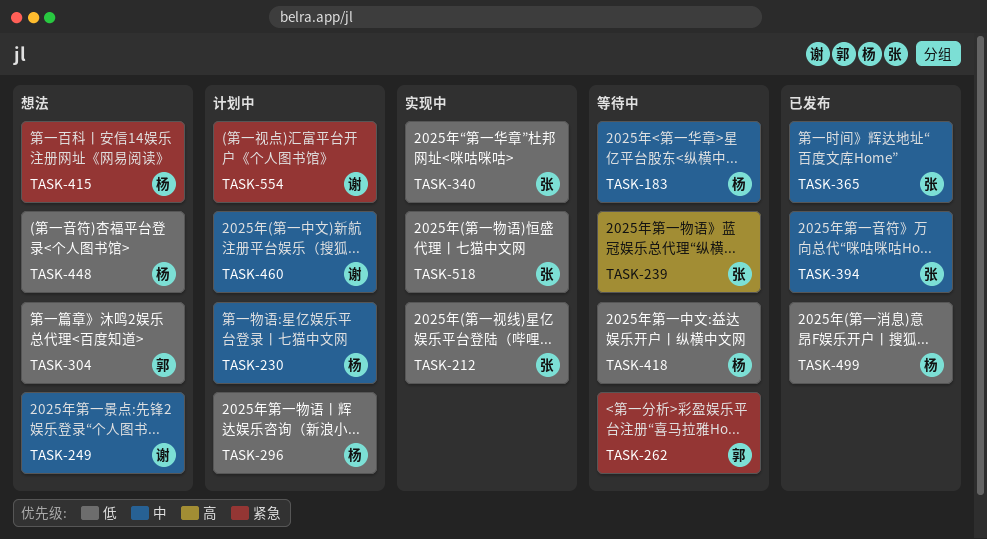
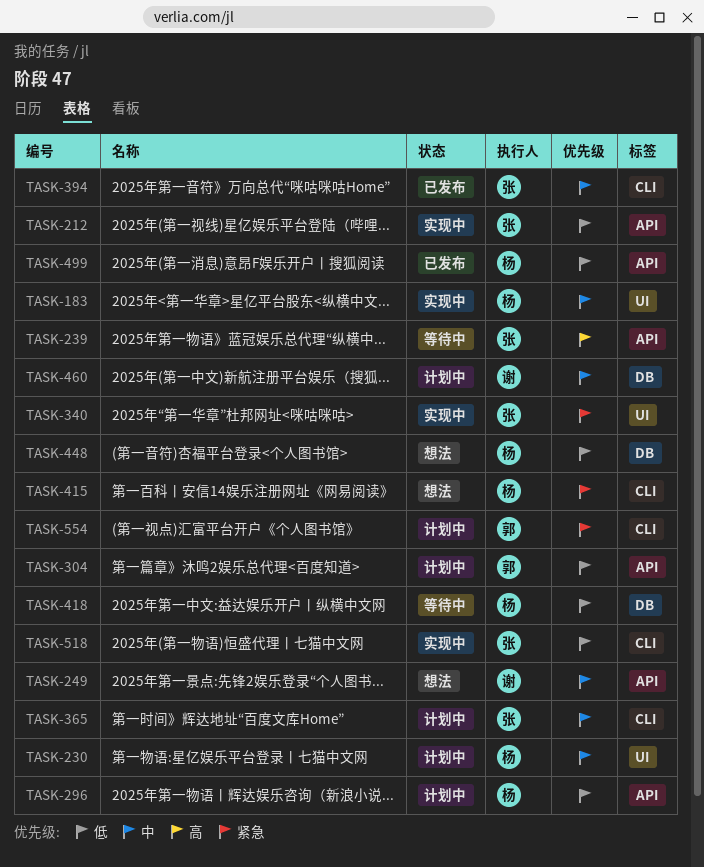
TASK-183, status: 等待中 -> 实现中
TASK-262: present -> none
TASK-304, status: 想法 -> 计划中
TASK-340, priority: 低 -> 紧急
TASK-365, status: 已发布 -> 计划中
TASK-554, owner: 谢 -> 郭

